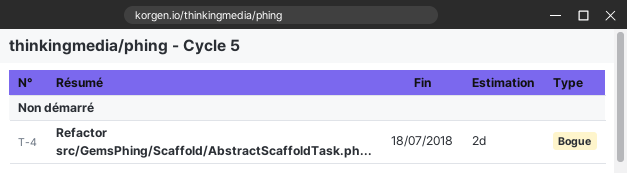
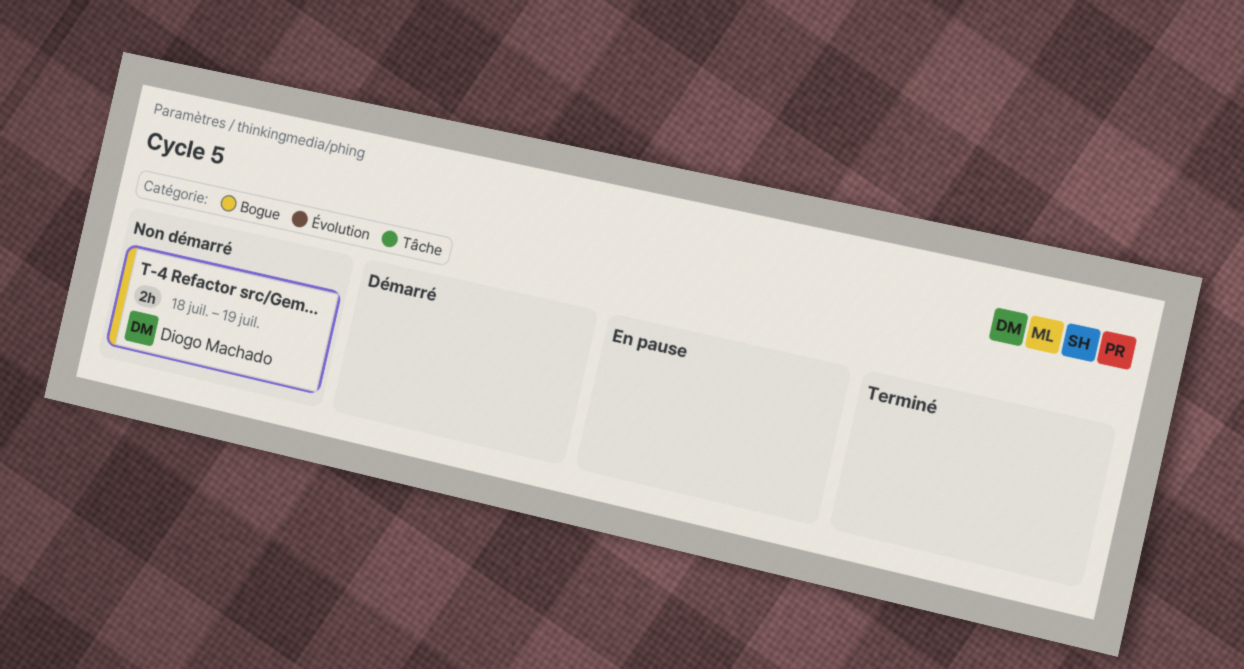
T-4, estimate: 2d -> 2h
T-4, due: Jul 18 -> Jul 19

